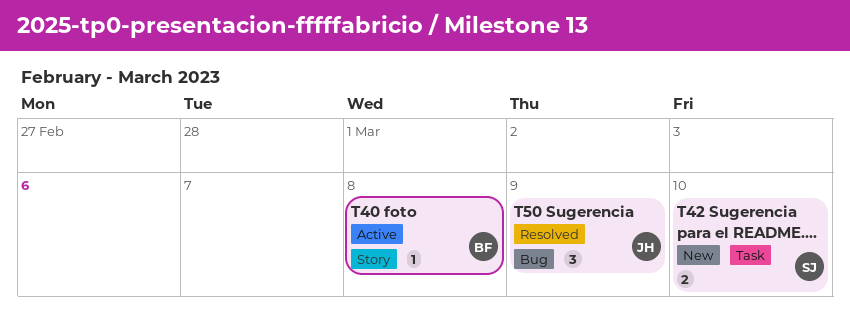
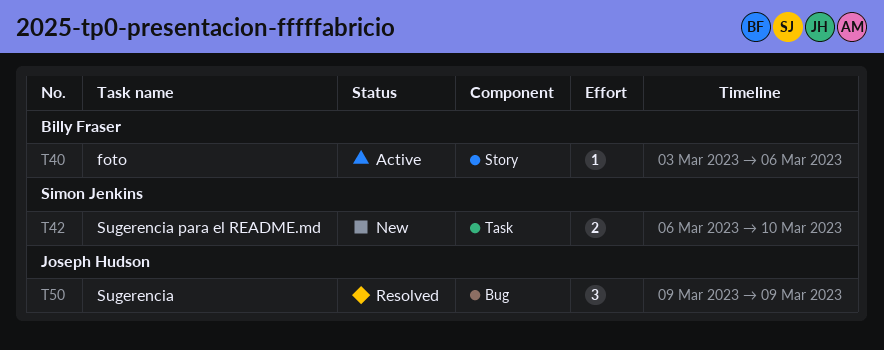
T40, due: Mar 8 -> Mar 6

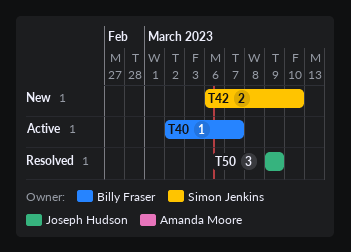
T40, start: Mar 3 -> Mar 2
T40, due: Mar 6 -> Mar 7

